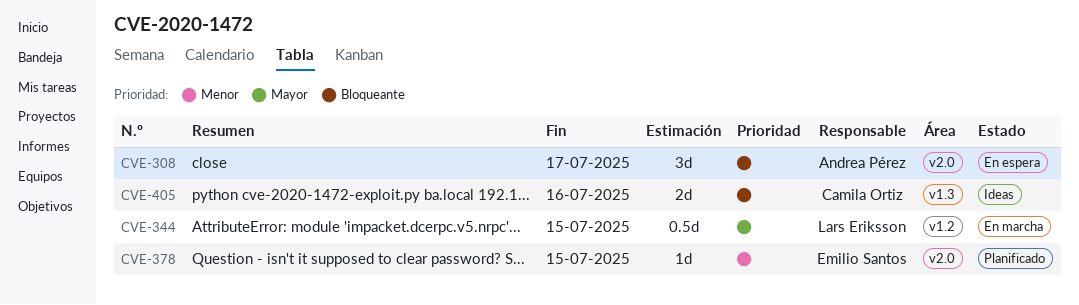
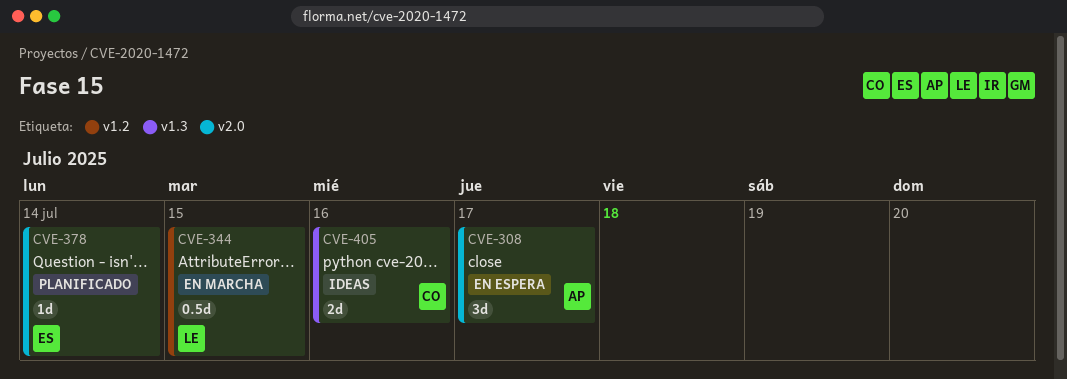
CVE-378, due: Jul 15 -> Jul 14

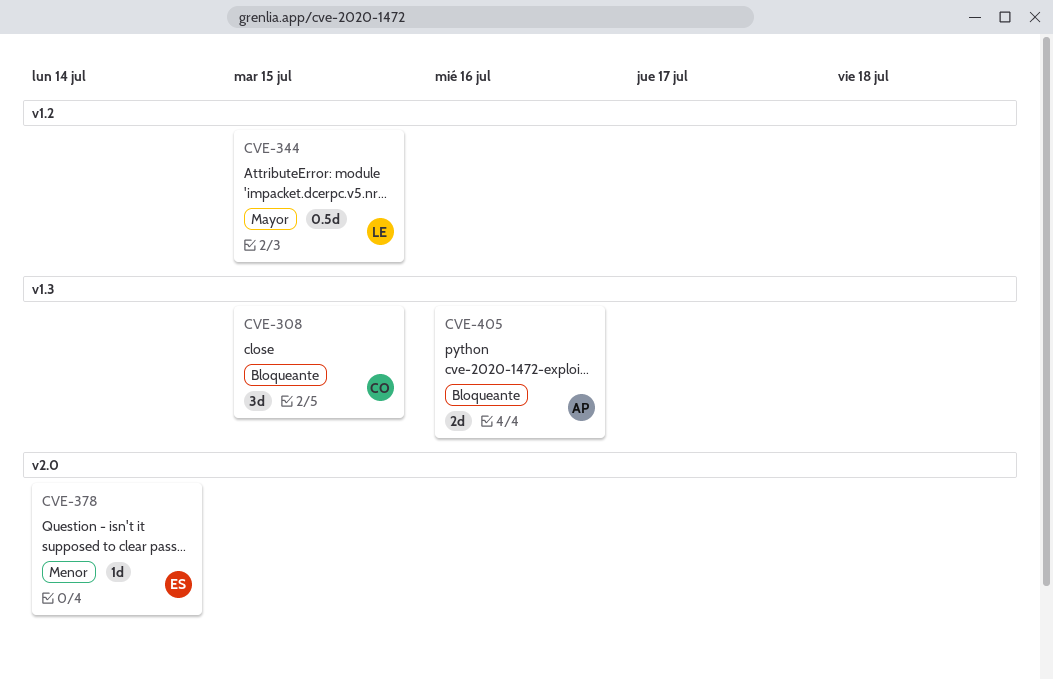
CVE-308, owner: AP -> CO
CVE-308, label: v2.0 -> v1.3
CVE-308, due: Jul 17 -> Jul 15
CVE-405, owner: CO -> AP

